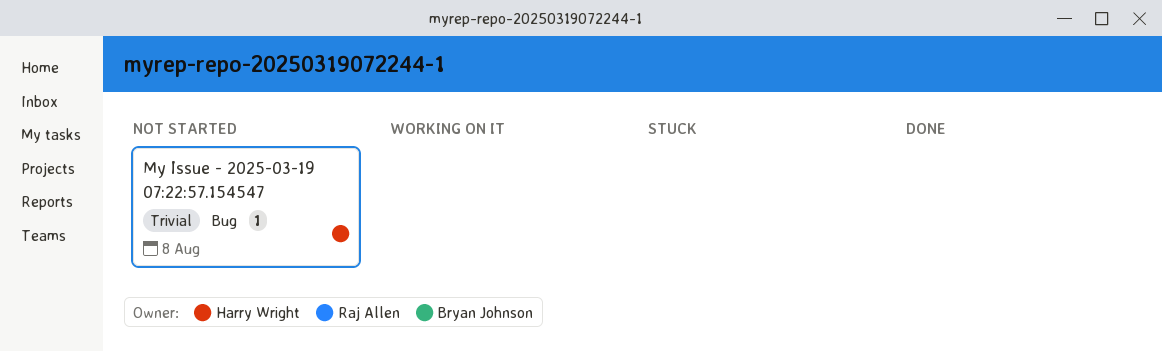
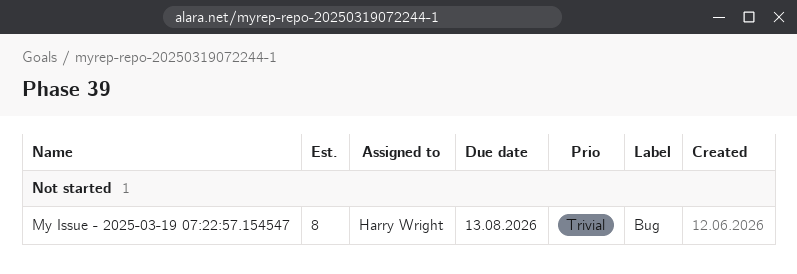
My Issue - 2025-03-19 07:22:57.154547, estimate: 1 -> 8
My Issue - 2025-03-19 07:22:57.154547, due: Aug 8 -> Aug 13

